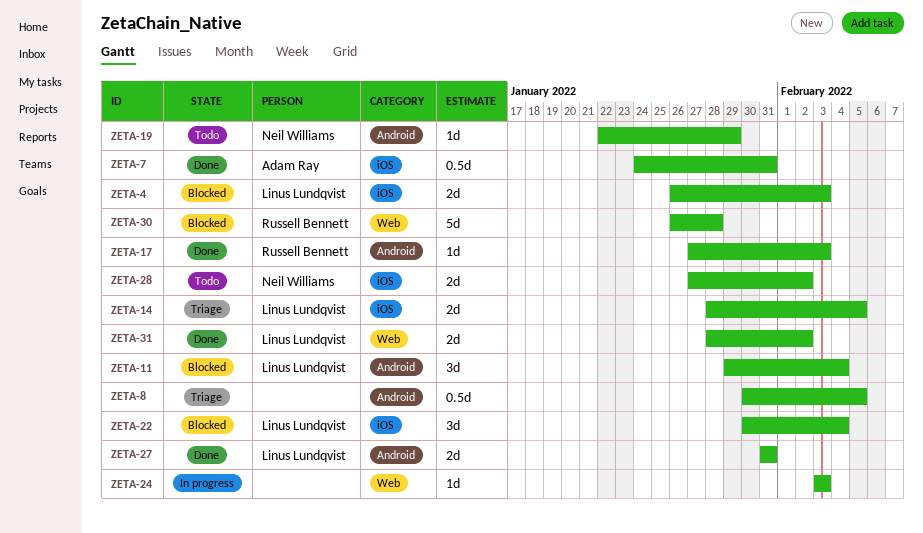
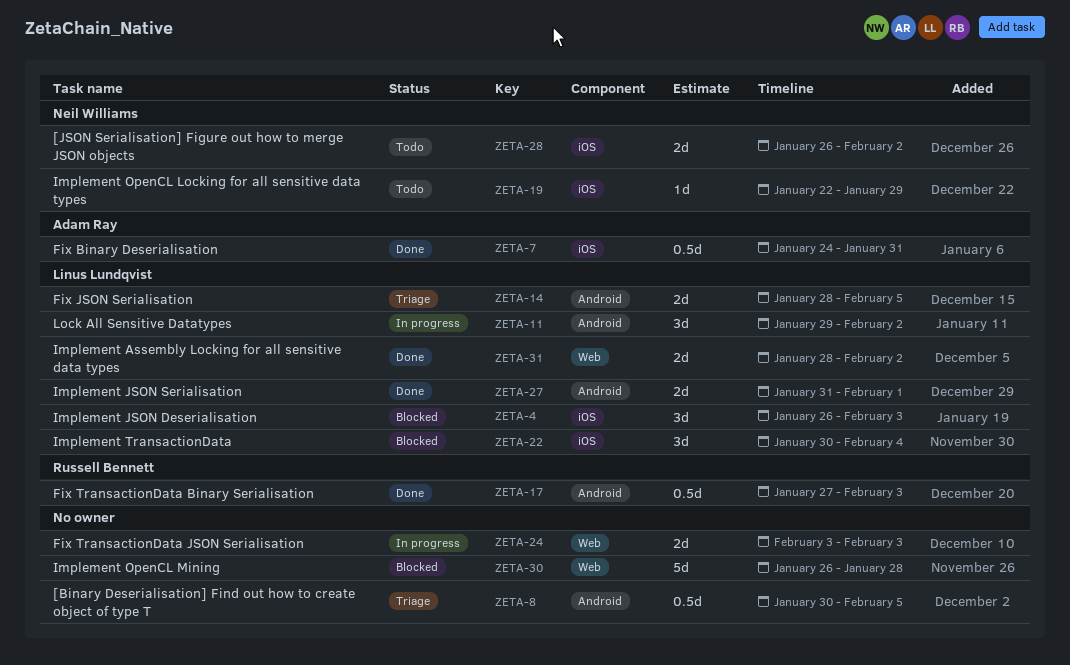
ZETA-4, estimate: 2d -> 3d
ZETA-11, status: Blocked -> In progress
ZETA-11, due: Feb 4 -> Feb 2
ZETA-14, label: iOS -> Android
ZETA-17, estimate: 1d -> 0.5d
ZETA-19, label: Android -> iOS
ZETA-24, estimate: 1d -> 2d
ZETA-27, due: Jan 31 -> Feb 1
ZETA-28, start: Jan 27 -> Jan 26
ZETA-30, owner: Russell Bennett -> none

